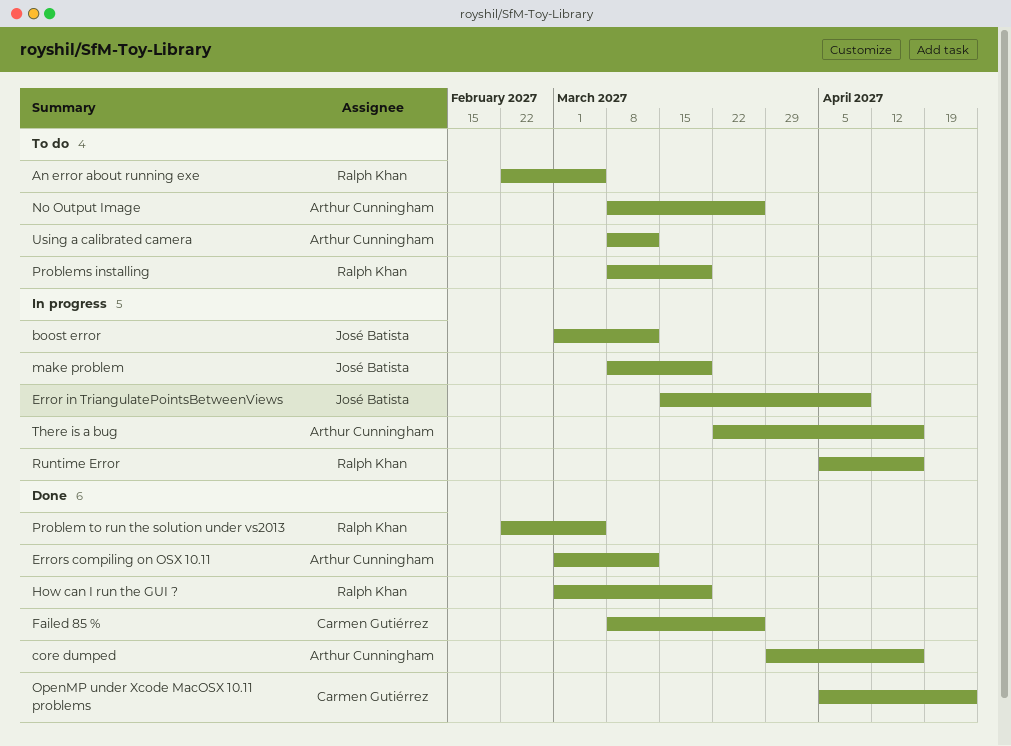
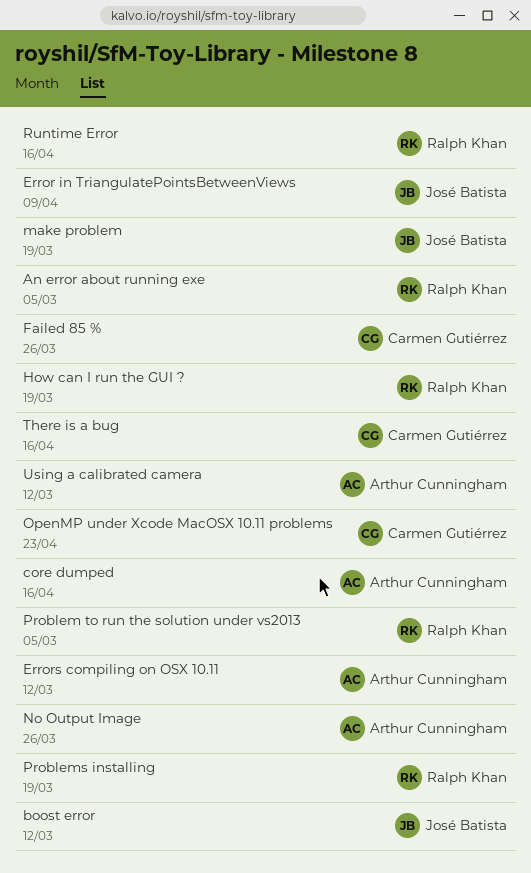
There is a bug, owner: Arthur Cunningham -> Carmen Gutiérrez

